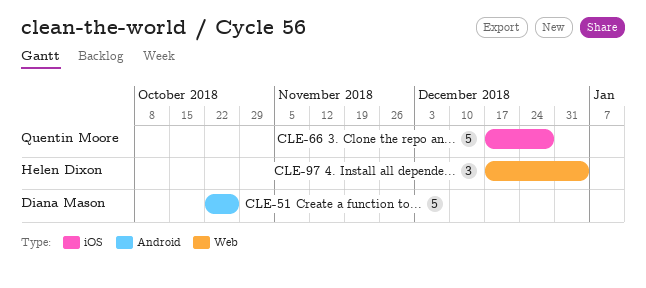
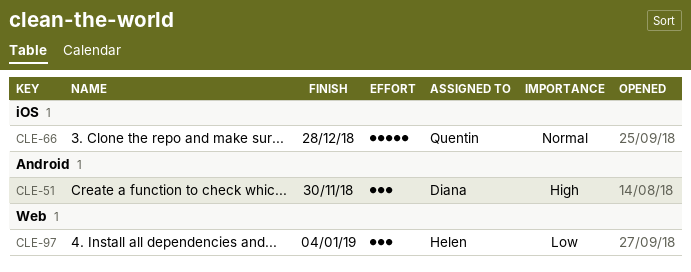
CLE-51, estimate: 5 -> 3
CLE-51, due: Oct 26 -> Nov 30

